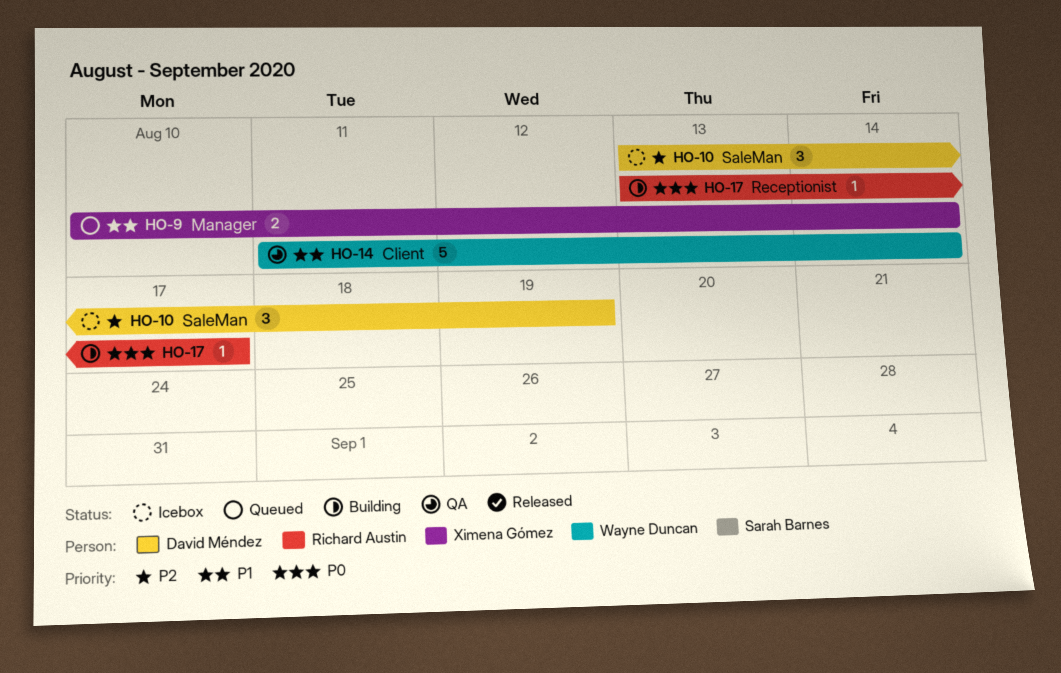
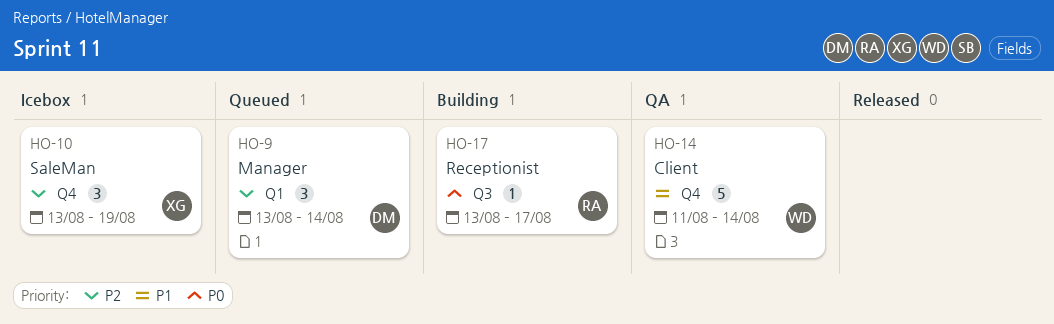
HO-9, owner: Ximena Gómez -> David Méndez
HO-9, priority: P1 -> P2
HO-9, estimate: 2 -> 3
HO-9, start: Aug 10 -> Aug 13
HO-10, owner: David Méndez -> Ximena Gómez

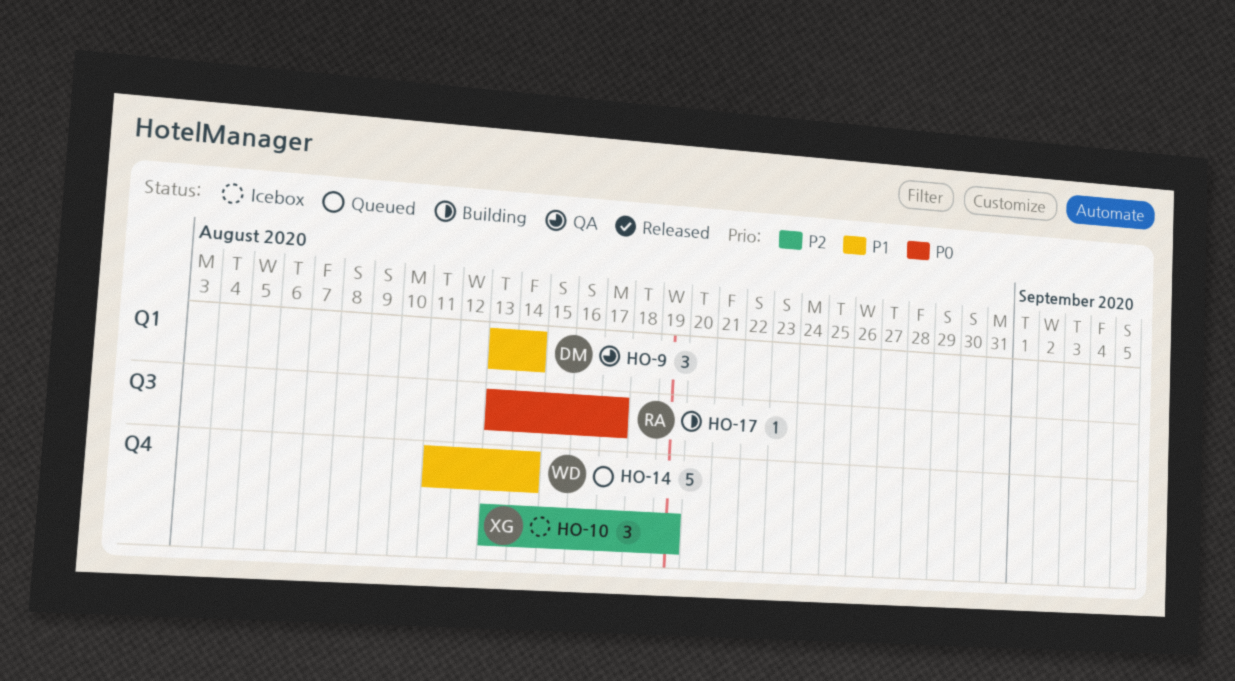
HO-9, status: Queued -> QA
HO-9, priority: P2 -> P1
HO-14, status: QA -> Queued

